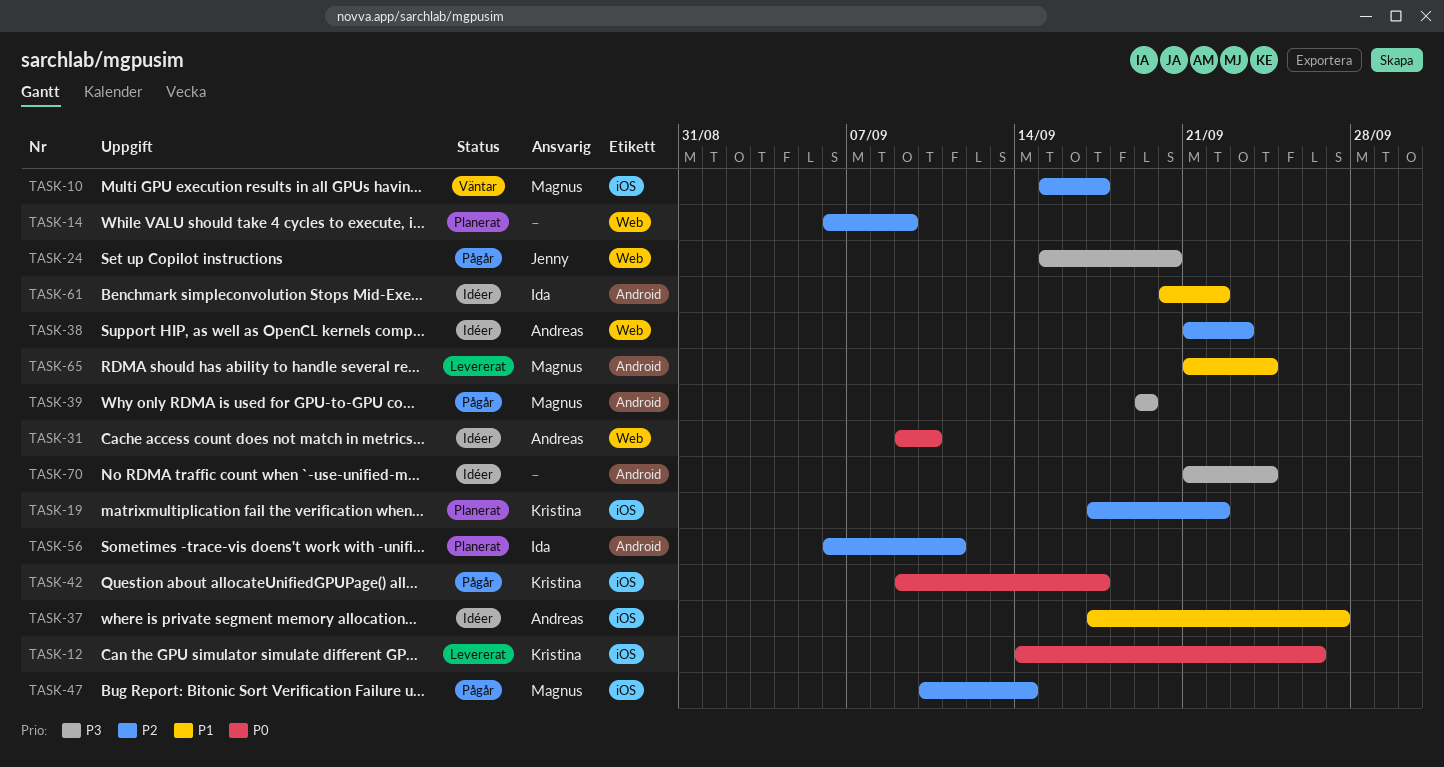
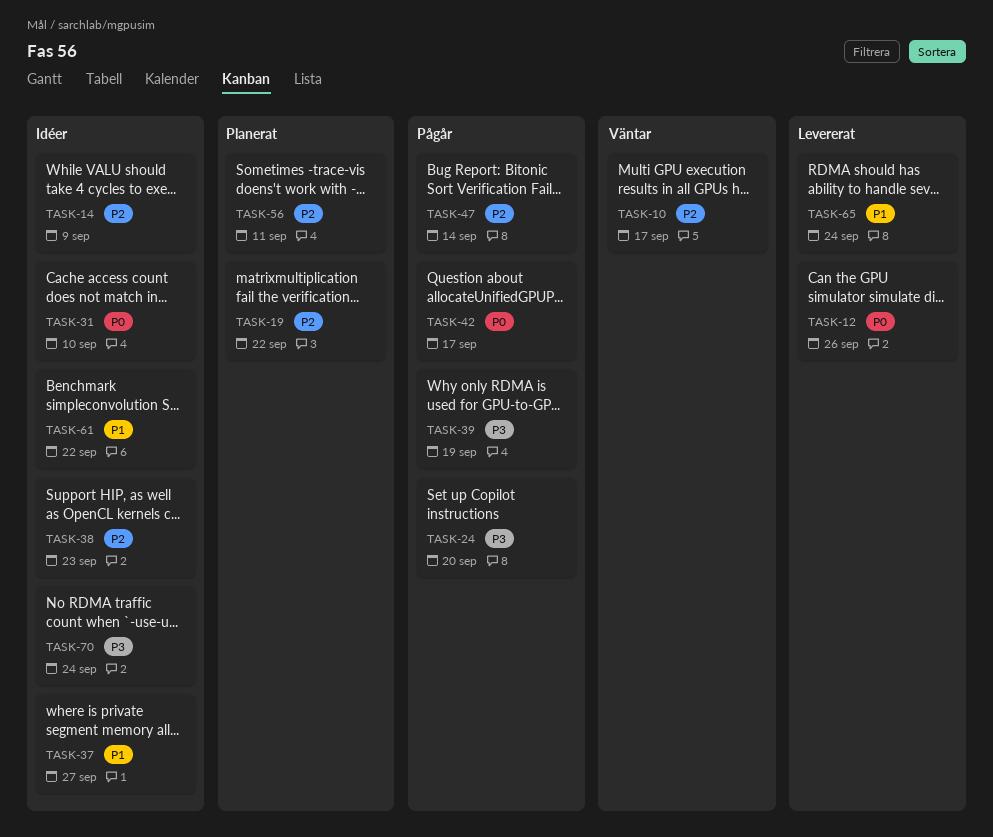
TASK-14, status: Planerat -> Idéer

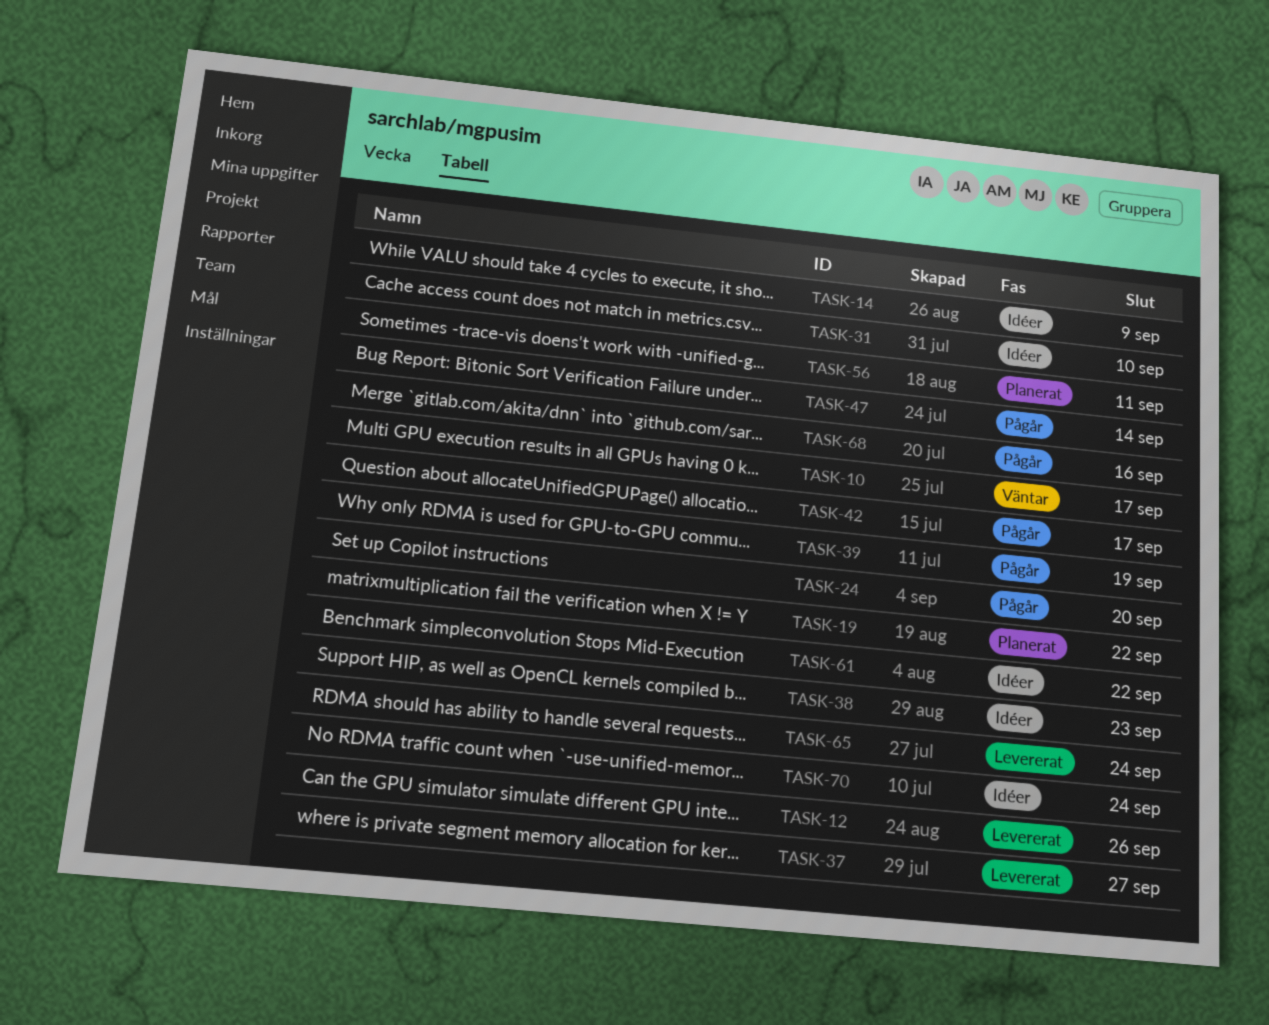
TASK-37, status: Idéer -> Levererat
TASK-68: none -> present

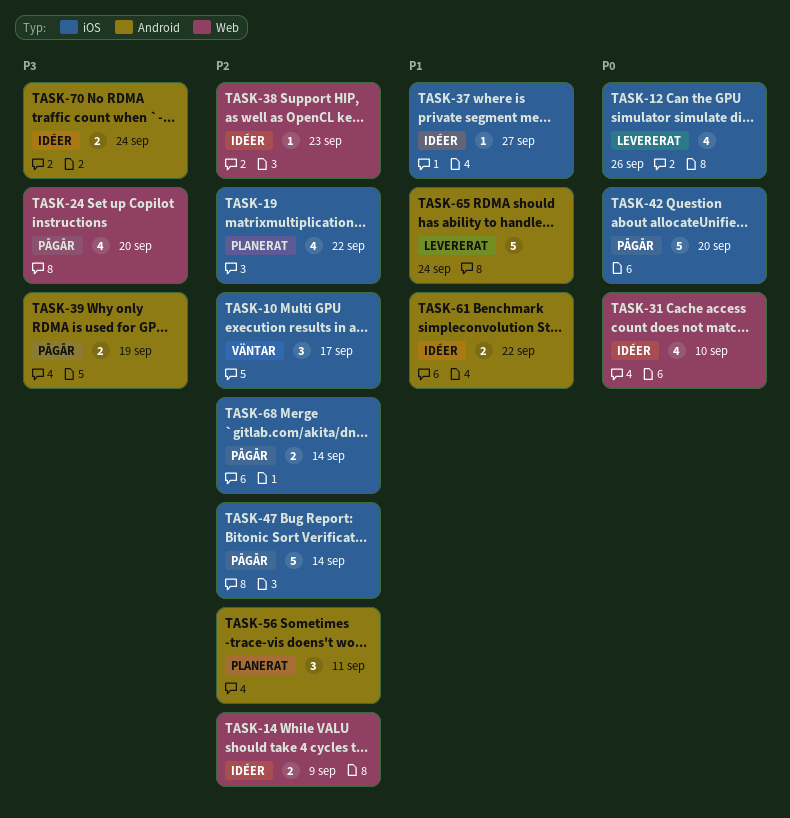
TASK-37, status: Levererat -> Idéer
TASK-42, due: Sep 17 -> Sep 20
TASK-68, due: Sep 16 -> Sep 14

